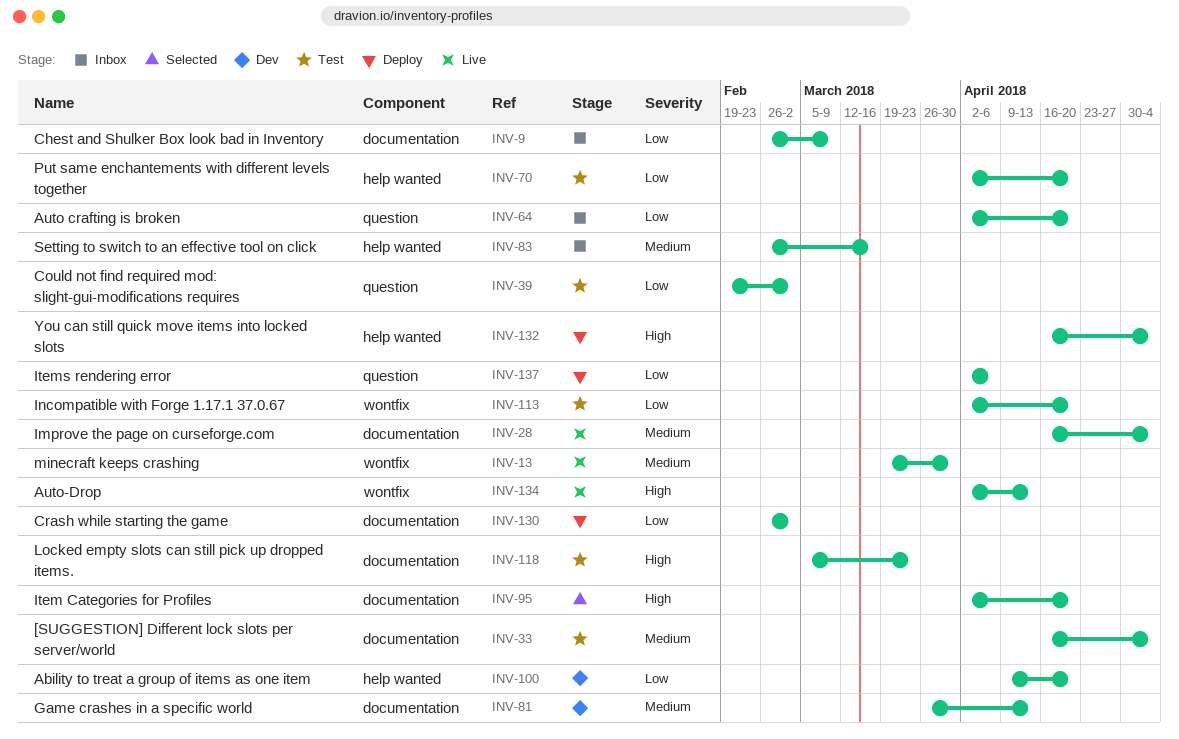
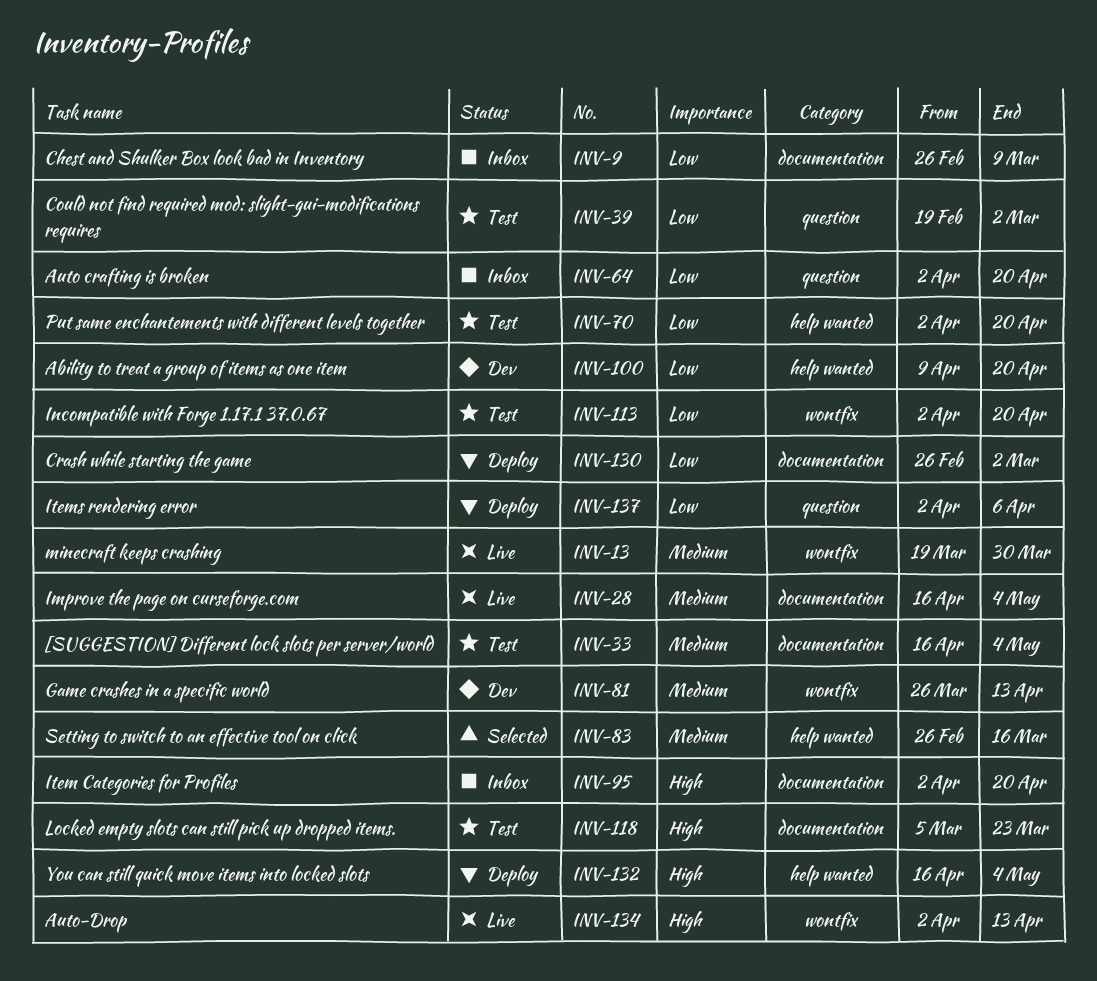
INV-81, label: documentation -> wontfix
INV-83, status: Inbox -> Selected
INV-95, status: Selected -> Inbox

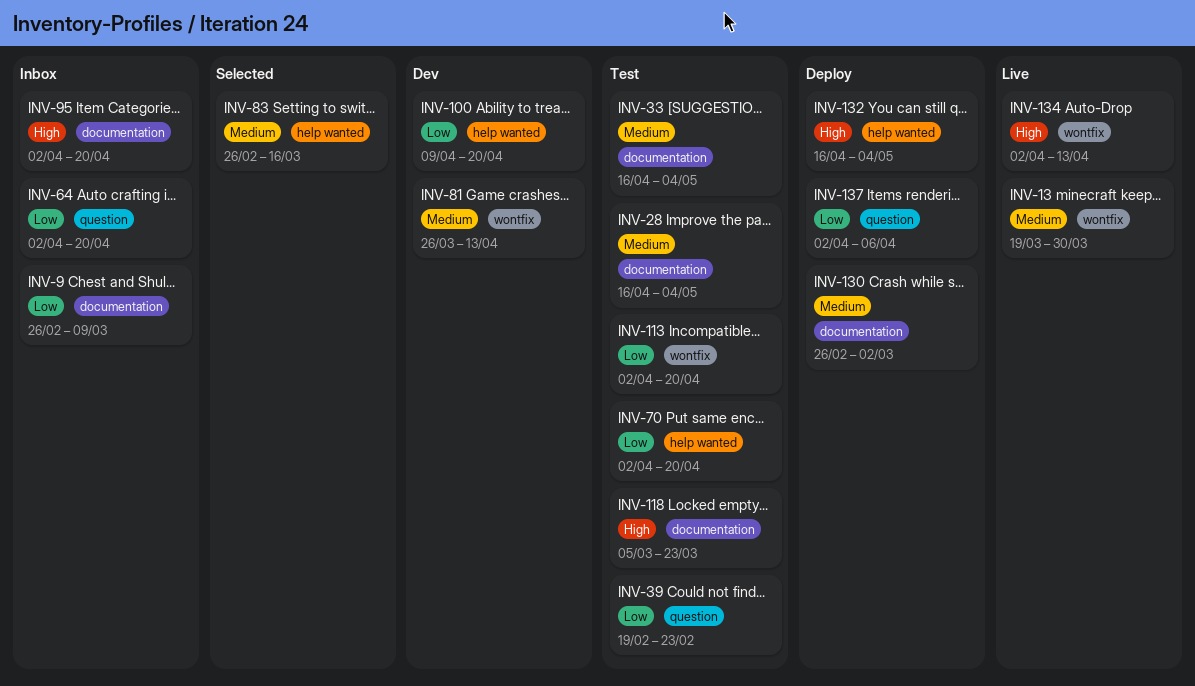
INV-28, status: Live -> Test
INV-39, due: Mar 2 -> Feb 23
INV-130, priority: Low -> Medium

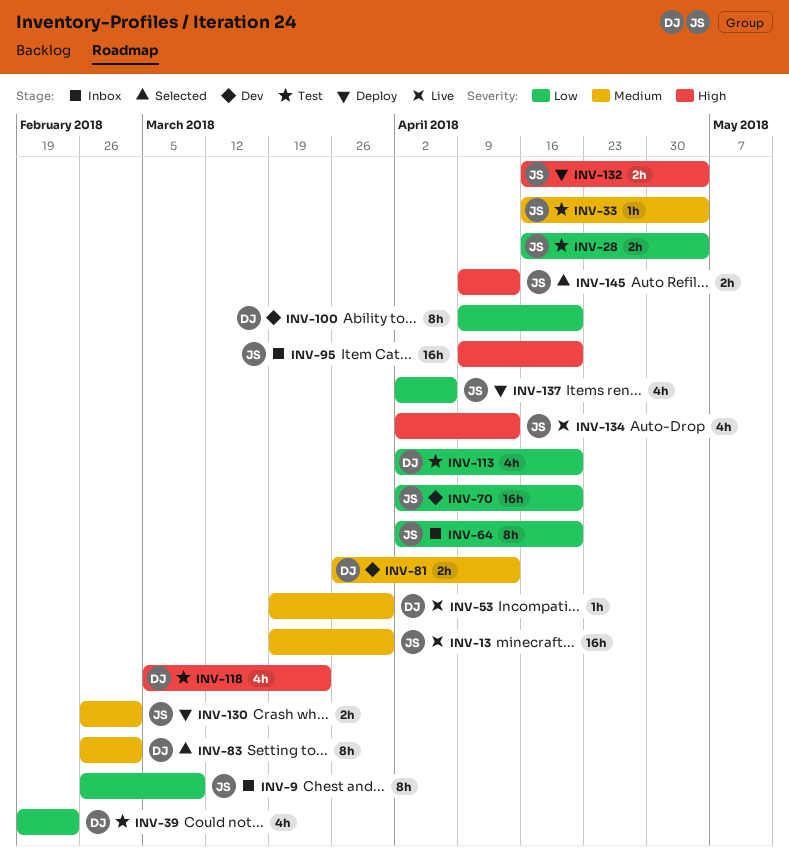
INV-28, priority: Medium -> Low
INV-53: none -> present
INV-70, status: Test -> Dev
INV-83, due: Mar 16 -> Mar 2
INV-95, start: Apr 2 -> Apr 9
INV-145: none -> present

